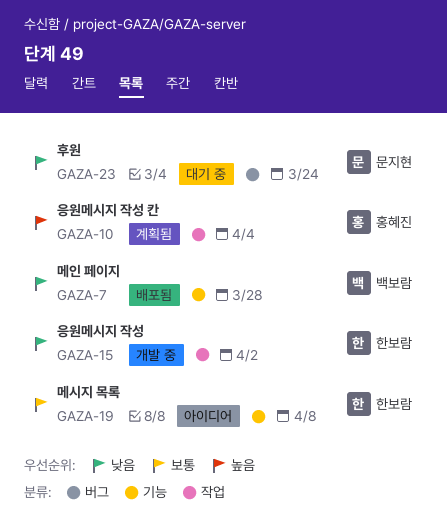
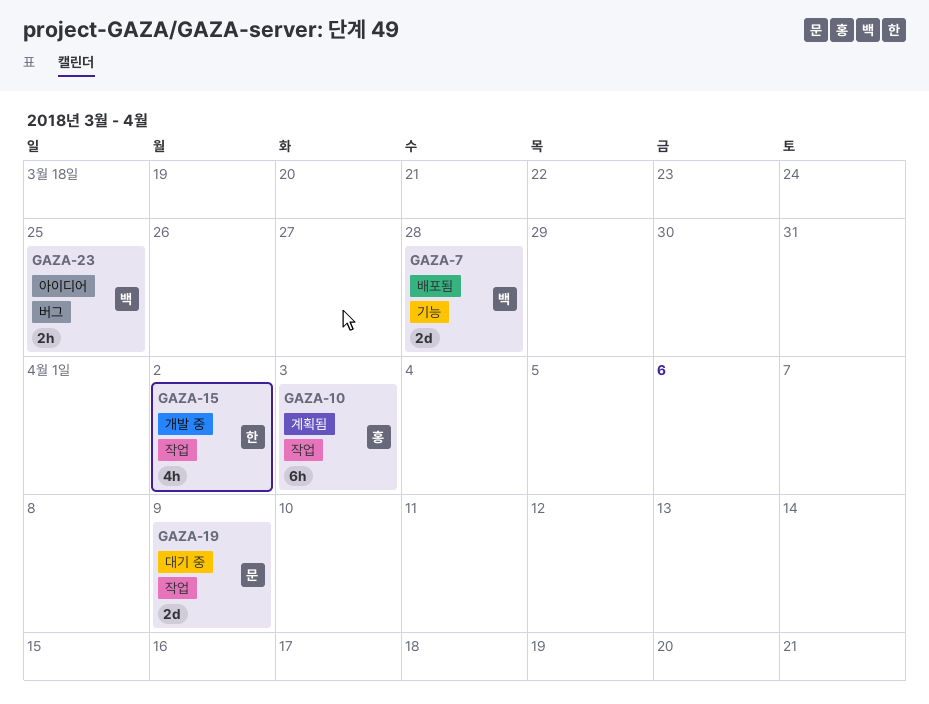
GAZA-10, due: Apr 4 -> Apr 3
GAZA-19, status: 아이디어 -> 대기 중
GAZA-19, owner: 한보람 -> 문지현
GAZA-19, label: 기능 -> 작업
GAZA-19, due: Apr 8 -> Apr 9
GAZA-23, status: 대기 중 -> 아이디어
GAZA-23, owner: 문지현 -> 백보람
GAZA-23, due: Mar 24 -> Mar 25

